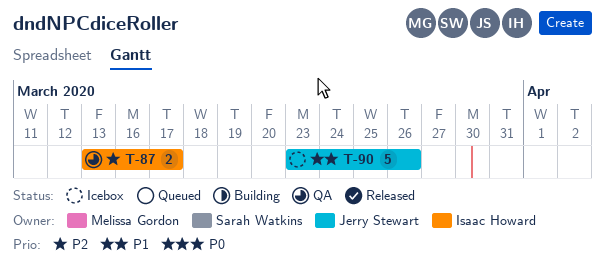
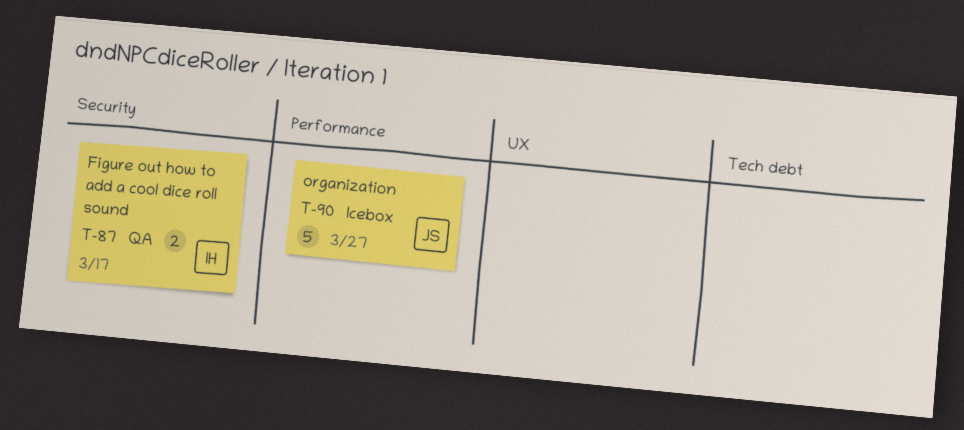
T-90, due: Mar 26 -> Mar 27

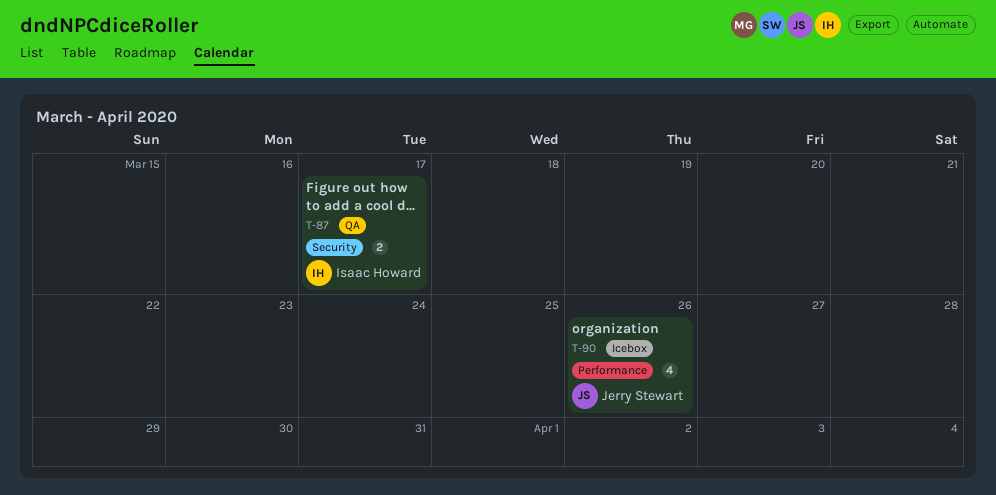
T-90, estimate: 5 -> 4
T-90, due: Mar 27 -> Mar 26

